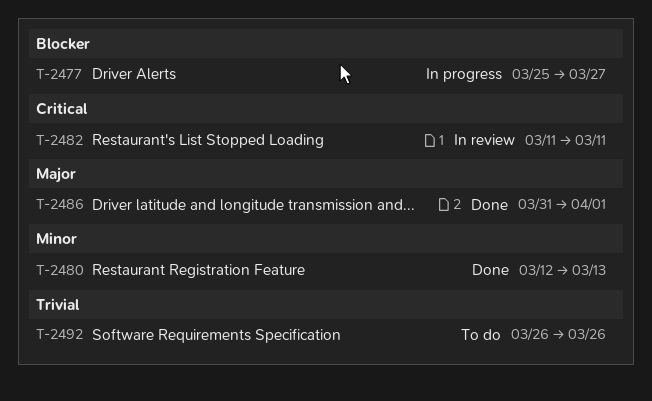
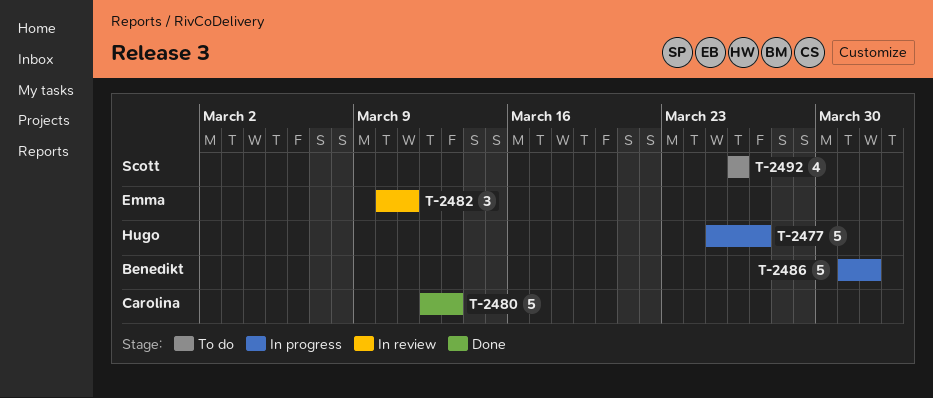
T-2482, start: Mar 11 -> Mar 10
T-2486, status: Done -> In progress

